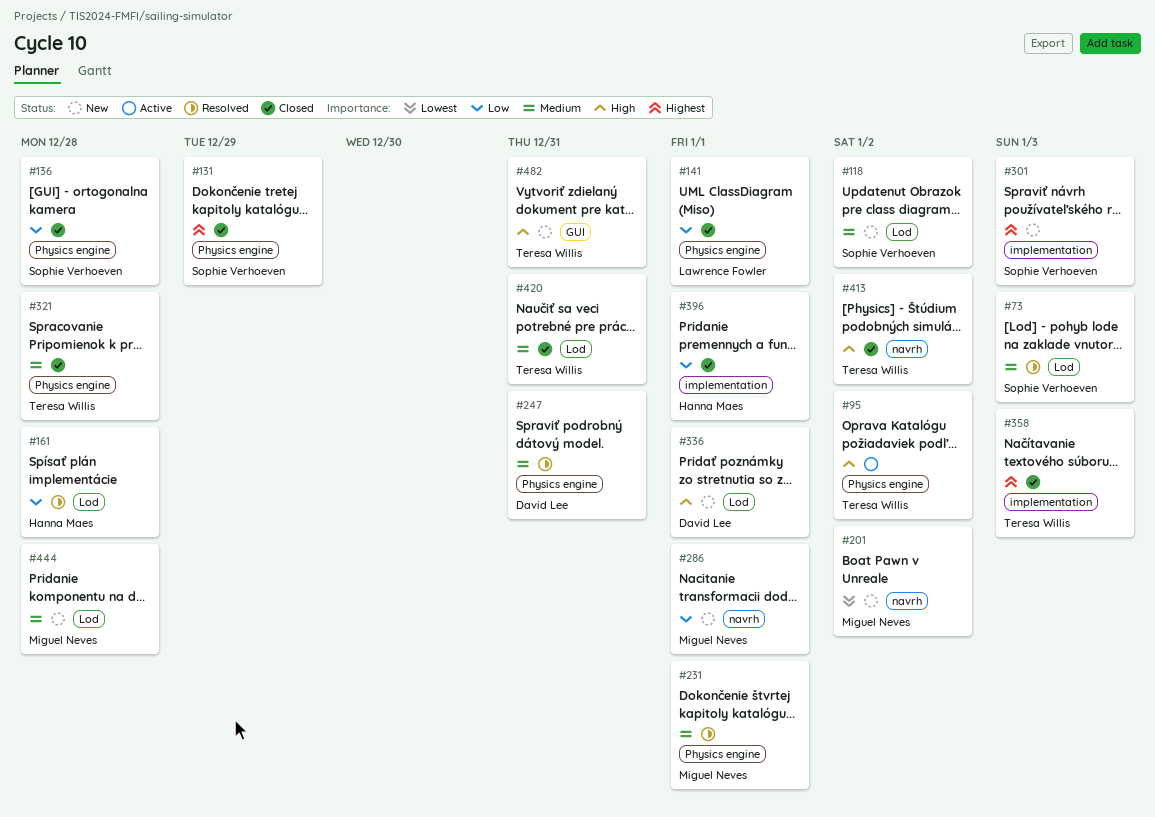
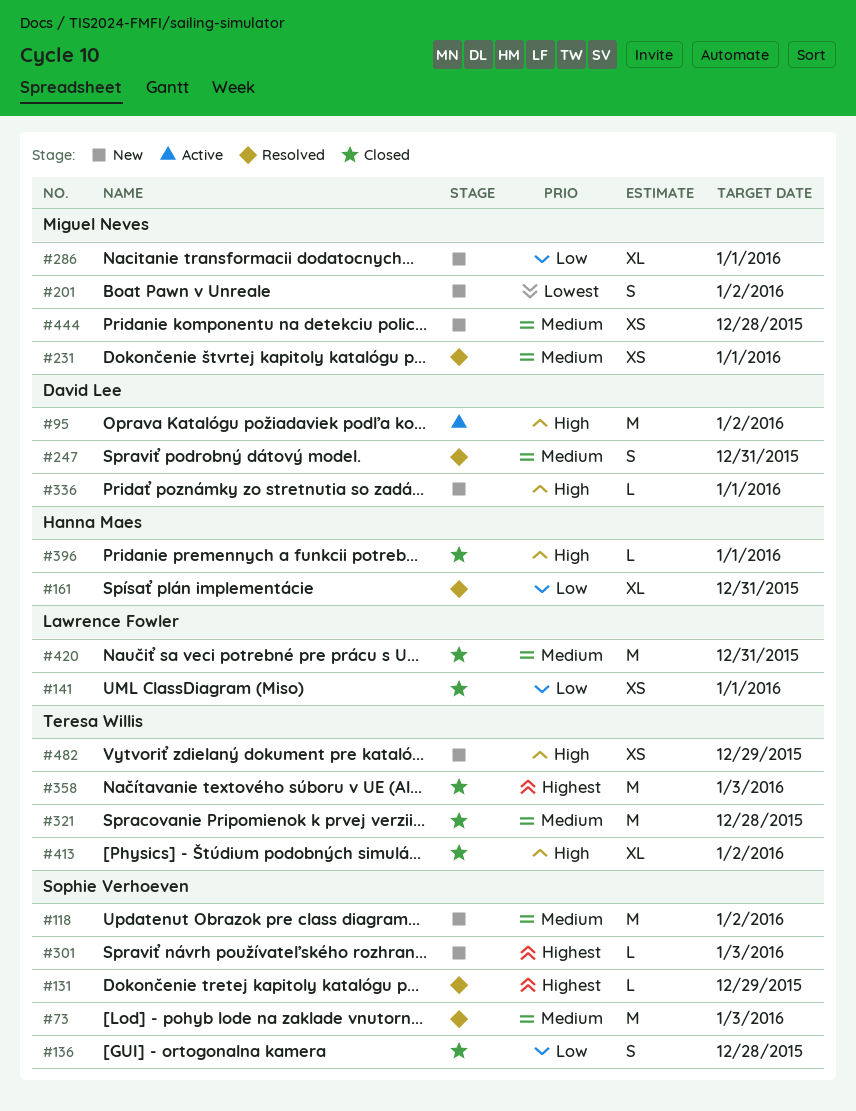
#95, owner: Teresa Willis -> David Lee
#131, status: Closed -> Resolved
#161, due: Dec 28 -> Dec 31
#396, priority: Low -> High
#420, owner: Teresa Willis -> Lawrence Fowler
#482, due: Dec 31 -> Dec 29

